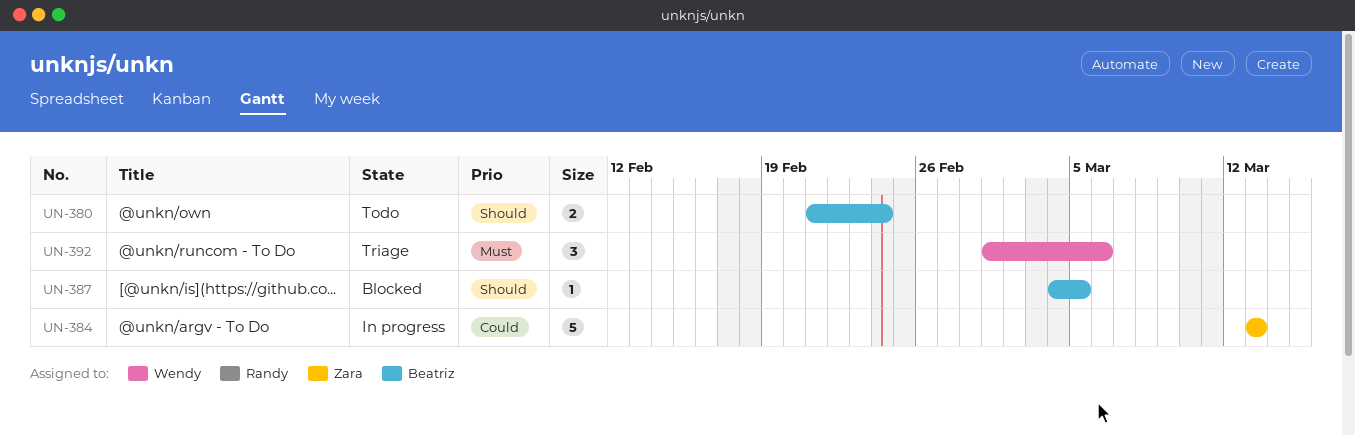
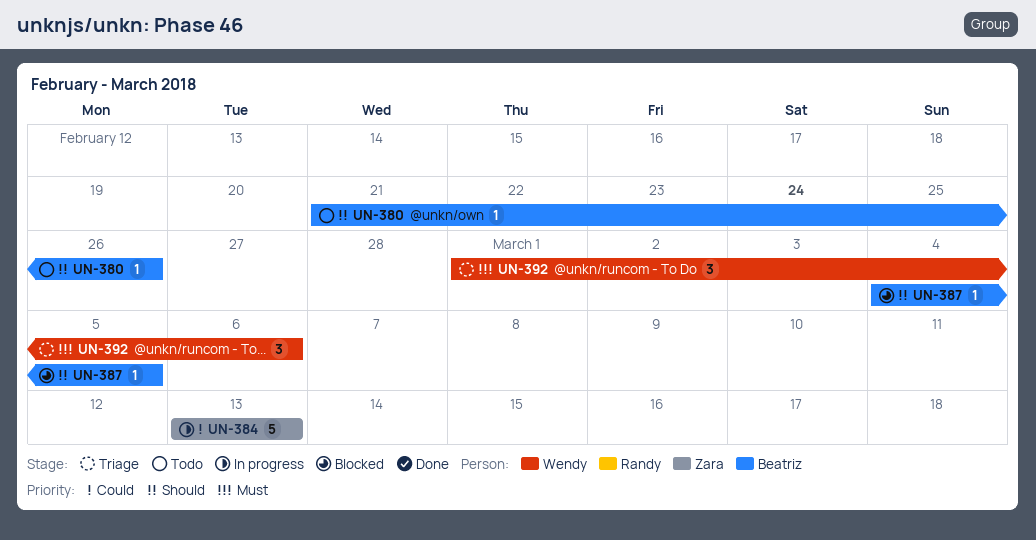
UN-380, estimate: 2 -> 1
UN-380, due: Feb 24 -> Feb 26

